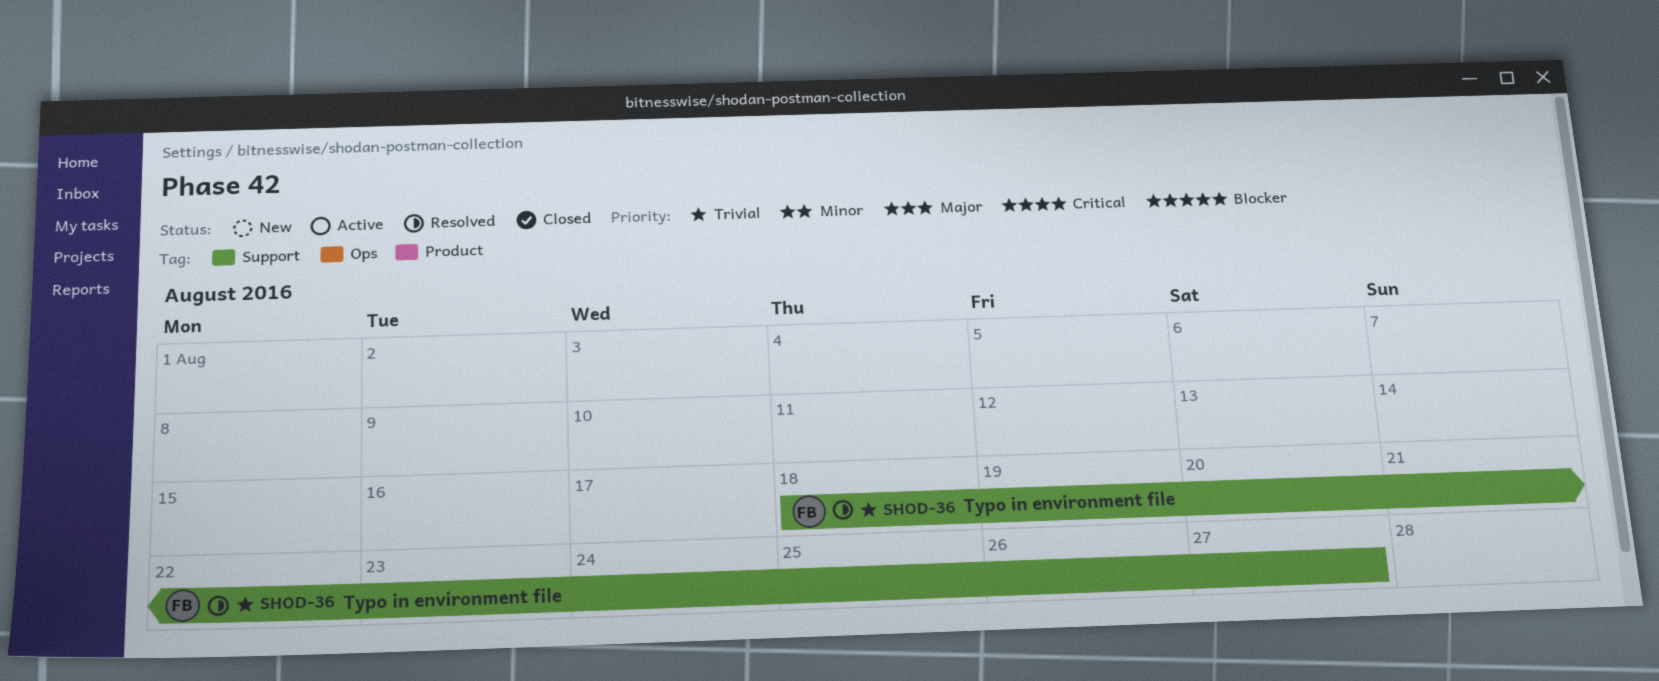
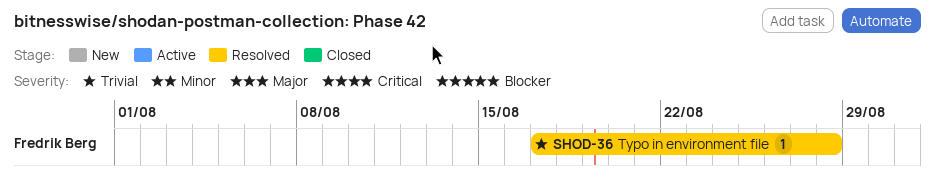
SHOD-36, start: Aug 18 -> Aug 17
SHOD-36, due: Aug 27 -> Aug 28

